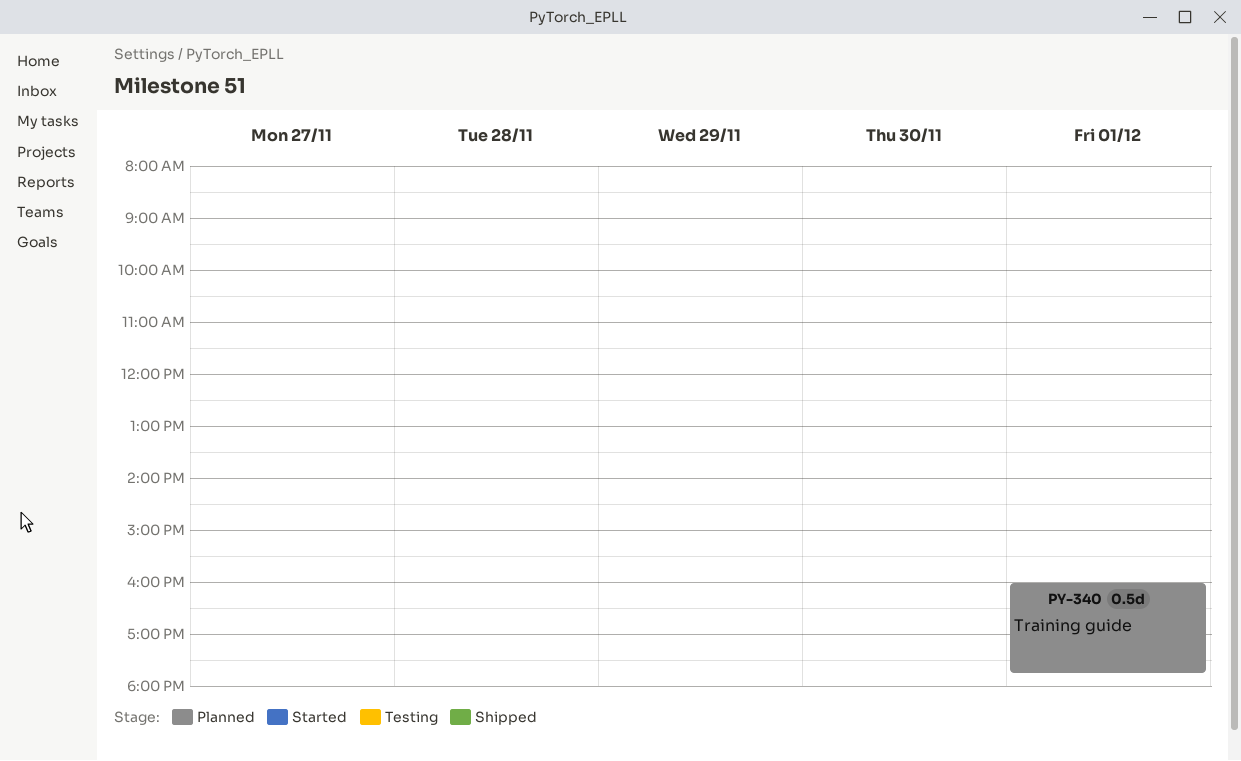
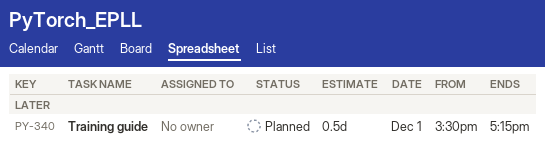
PY-340, begins: 16:00 -> 15:30
PY-340, ends: 17:45 -> 17:15

